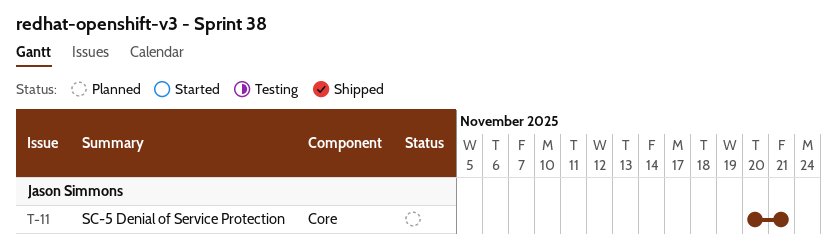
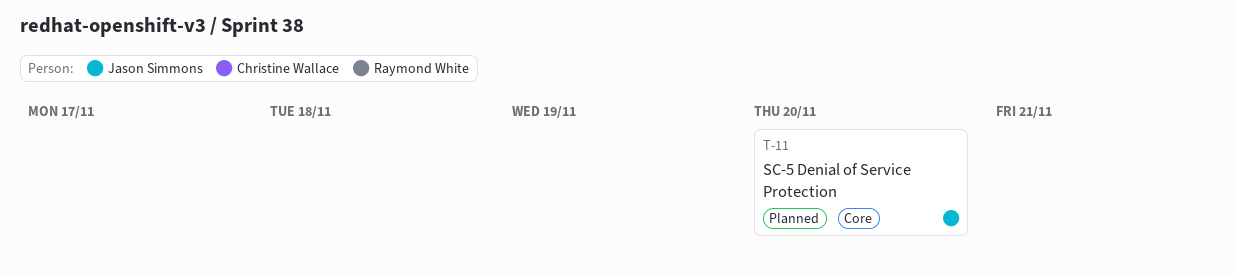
T-11, due: Nov 21 -> Nov 20

